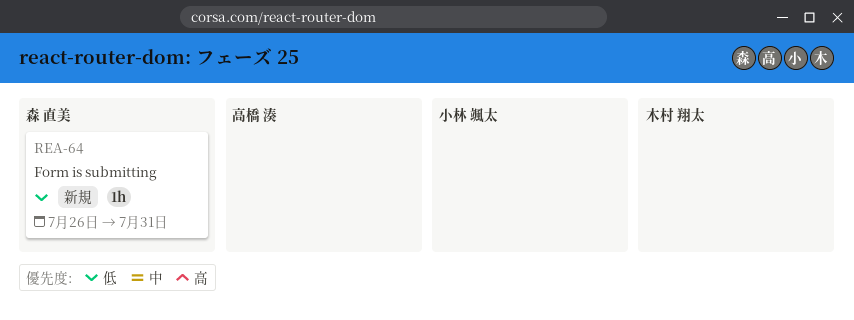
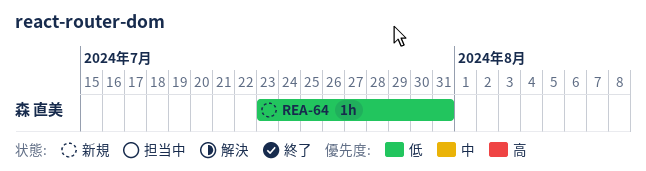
REA-64, start: Jul 26 -> Jul 23

